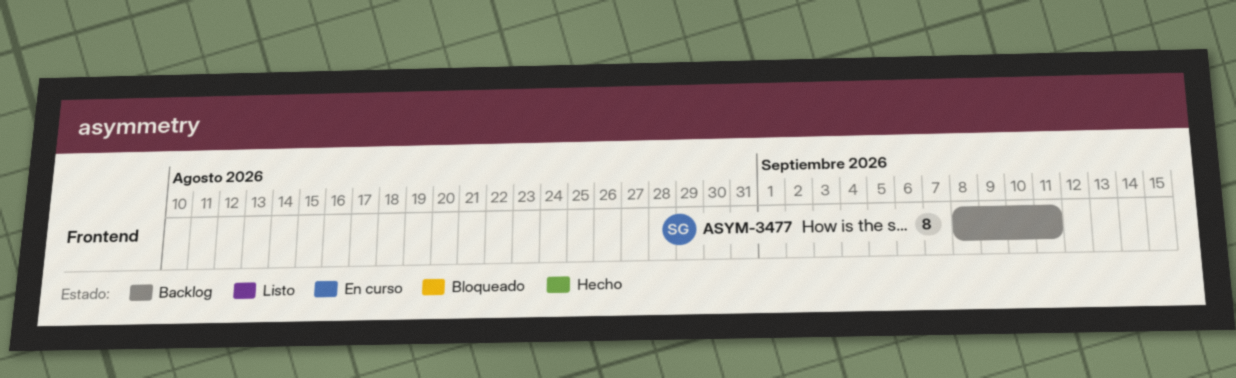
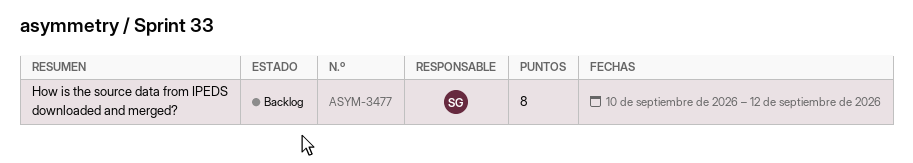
ASYM-3477, start: Sep 8 -> Sep 10
ASYM-3477, due: Sep 11 -> Sep 12

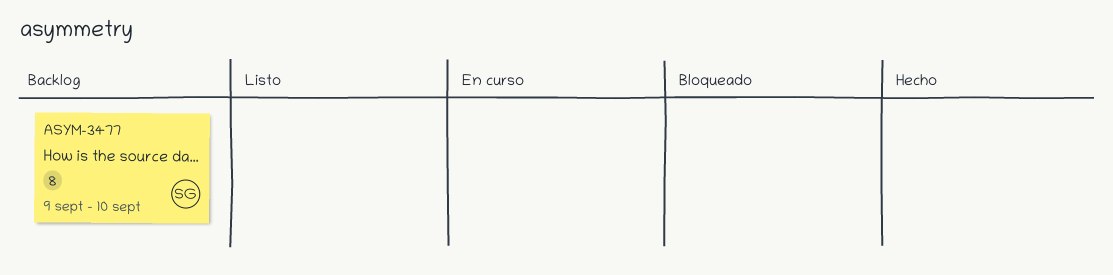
ASYM-3477, start: Sep 10 -> Sep 9
ASYM-3477, due: Sep 12 -> Sep 10

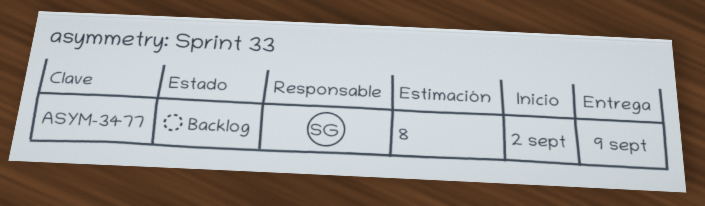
ASYM-3477, start: Sep 9 -> Sep 2
ASYM-3477, due: Sep 10 -> Sep 9

